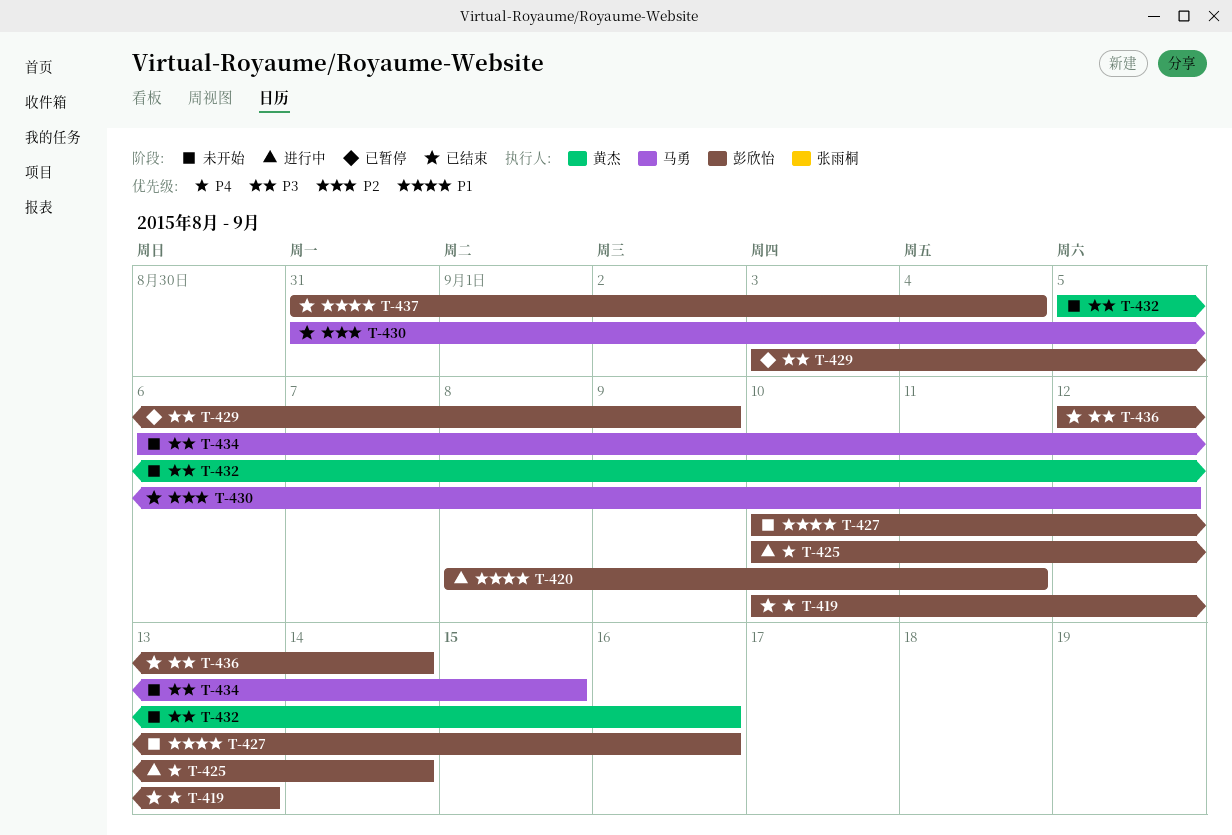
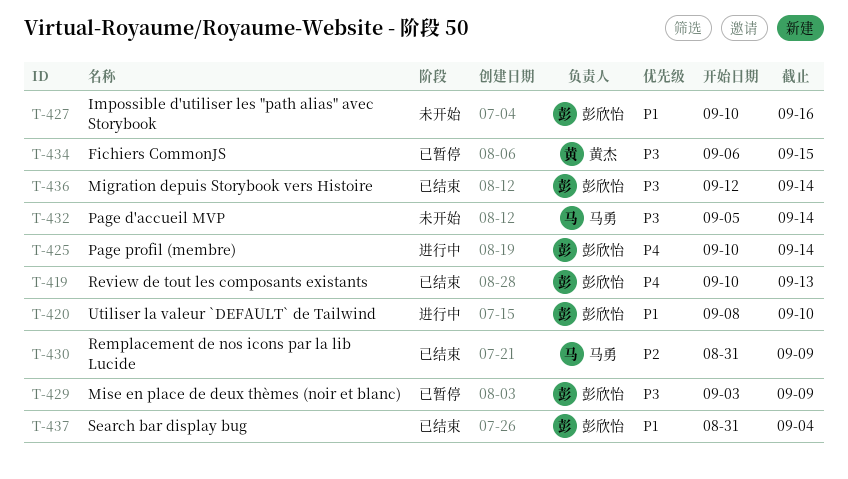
T-420, due: Sep 11 -> Sep 10
T-430, due: Sep 12 -> Sep 9
T-432, owner: 黄杰 -> 马勇
T-432, due: Sep 16 -> Sep 14
T-434, status: 未开始 -> 已暂停
T-434, owner: 马勇 -> 黄杰

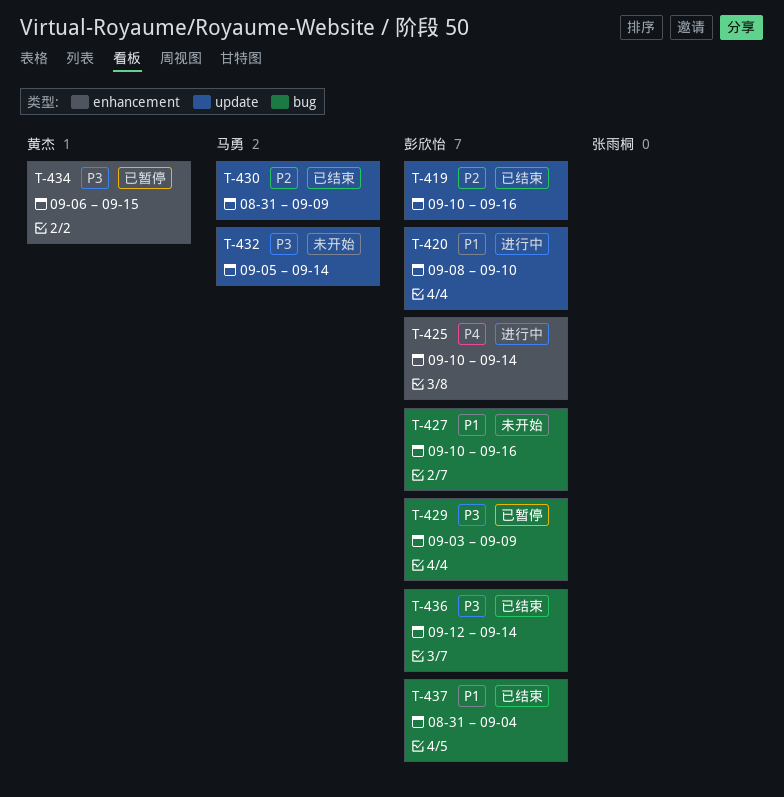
T-419, priority: P4 -> P2
T-419, due: Sep 13 -> Sep 16

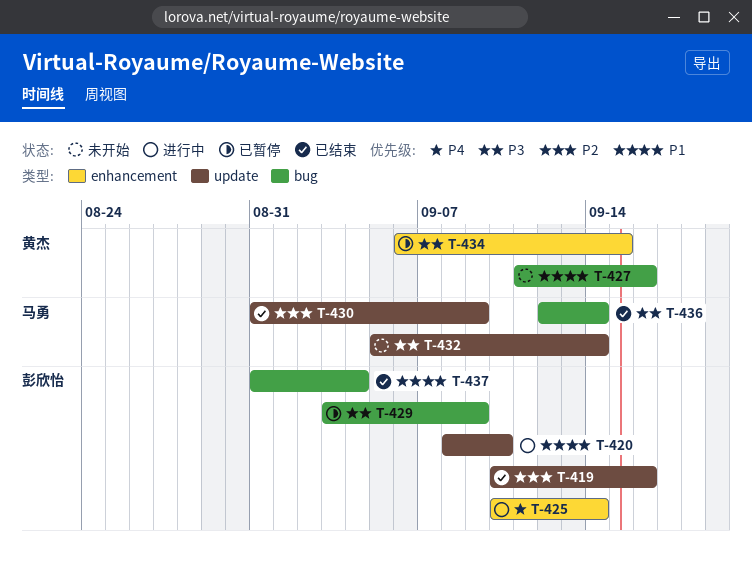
T-427, owner: 彭欣怡 -> 黄杰
T-427, start: Sep 10 -> Sep 11
T-436, owner: 彭欣怡 -> 马勇

